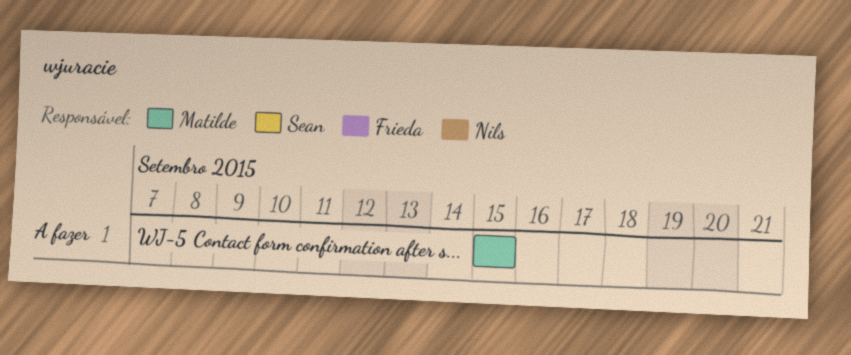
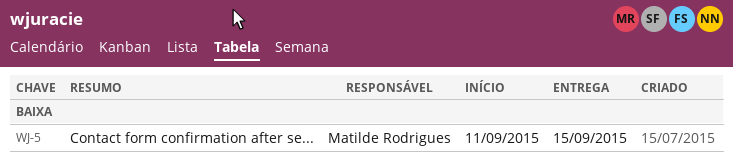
WJ-5, start: Sep 15 -> Sep 11

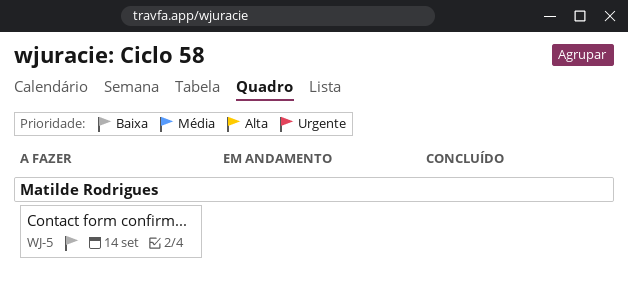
WJ-5, due: Sep 15 -> Sep 14

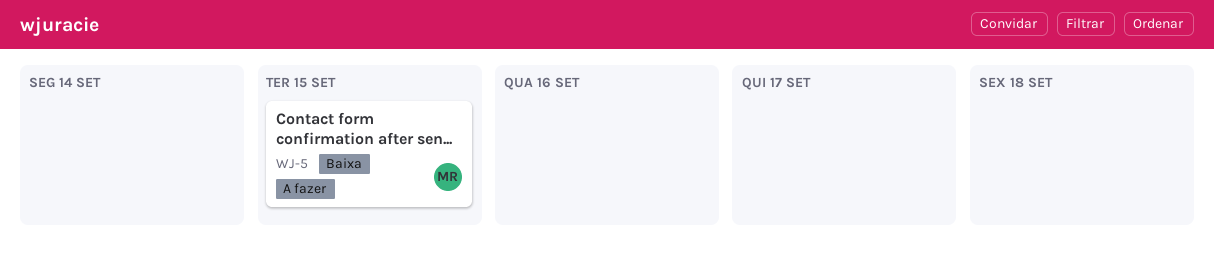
WJ-5, due: Sep 14 -> Sep 15

